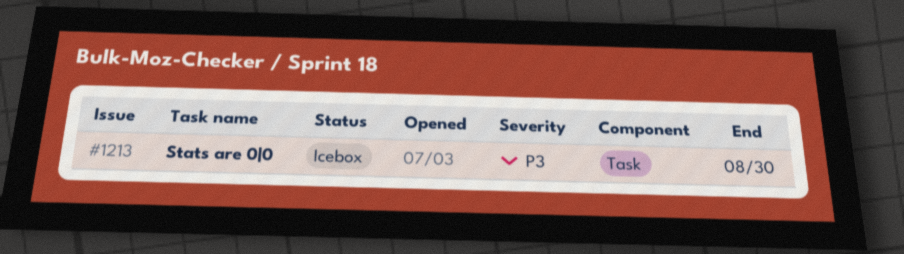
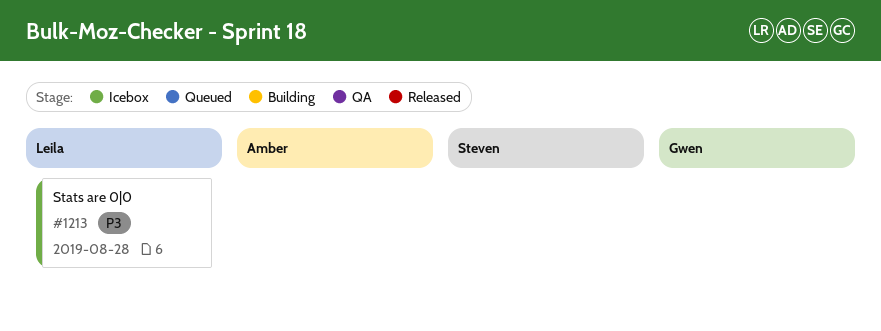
#1213, due: Aug 30 -> Aug 28

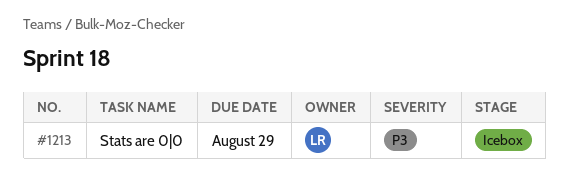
#1213, due: Aug 28 -> Aug 29

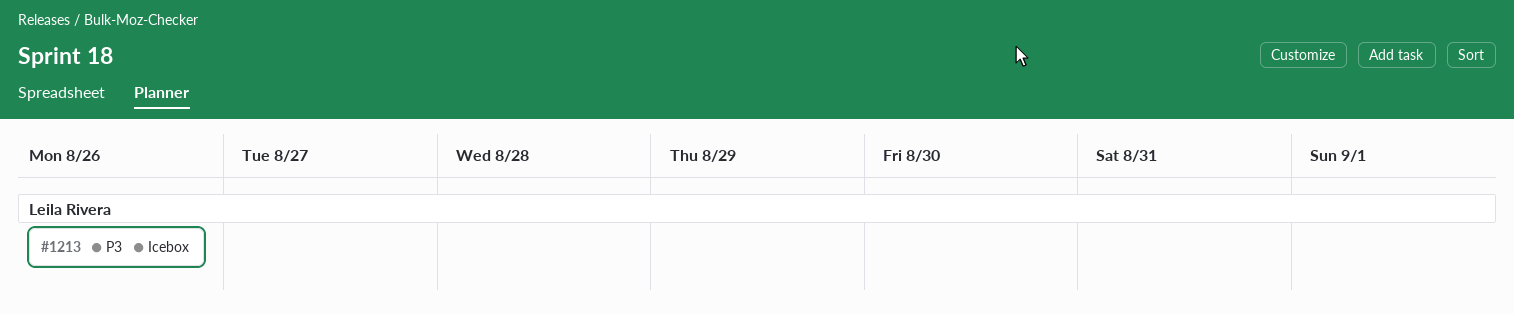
#1213, due: Aug 29 -> Aug 26

